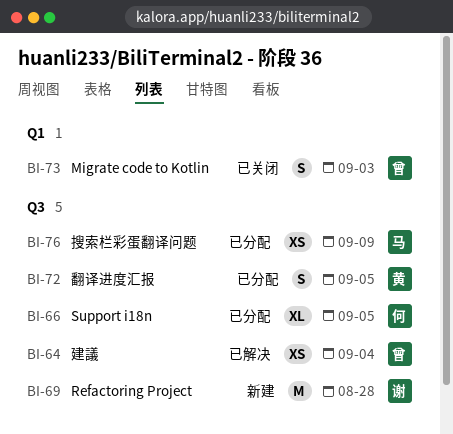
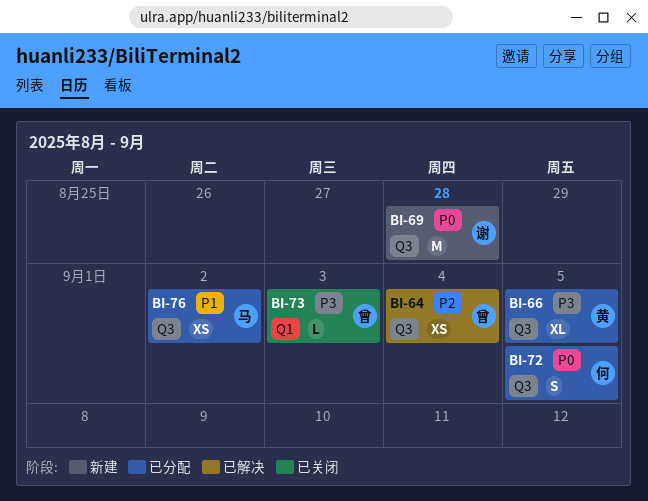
BI-66, owner: 何 -> 黄
BI-72, owner: 黄 -> 何
BI-73, estimate: S -> L
BI-76, due: Sep 9 -> Sep 2

